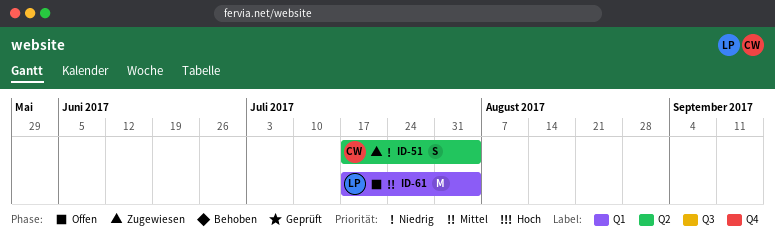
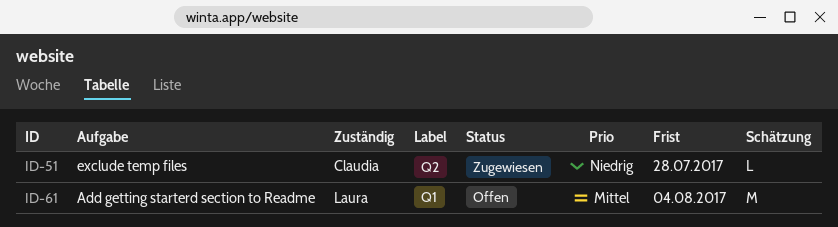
ID-51, estimate: S -> L
ID-51, due: Aug 4 -> Jul 28

